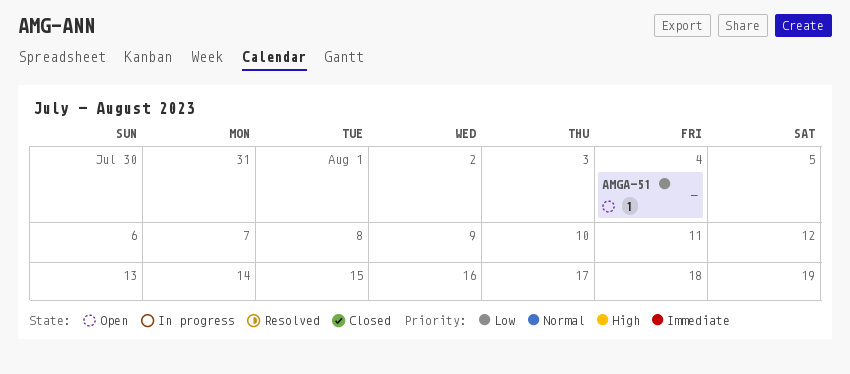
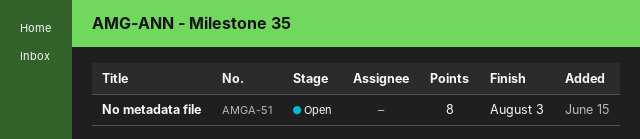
AMGA-51, estimate: 1 -> 8
AMGA-51, due: Aug 4 -> Aug 3

